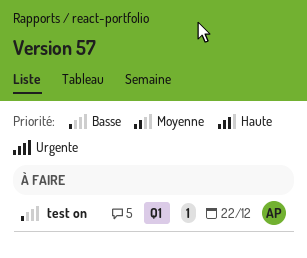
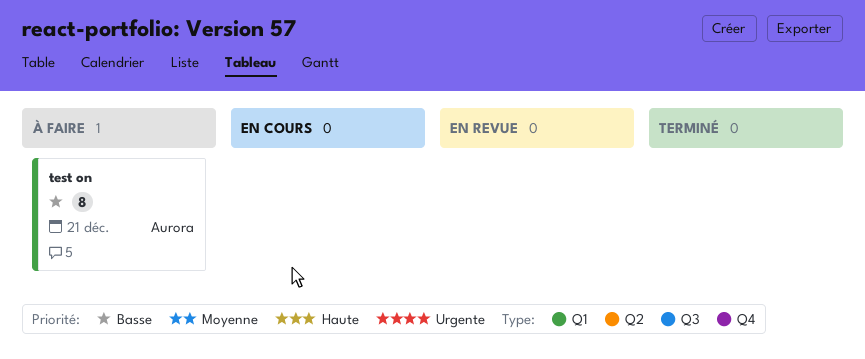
test on, estimate: 1 -> 8
test on, due: Dec 22 -> Dec 21

